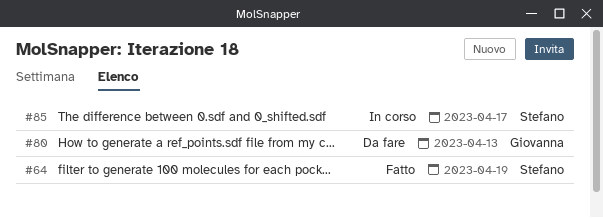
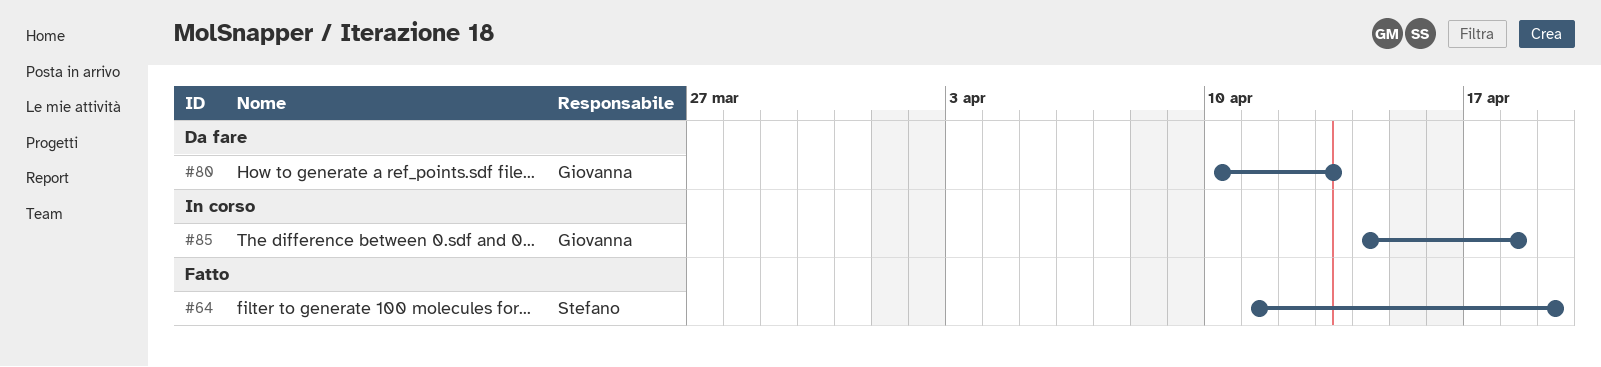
#85, owner: Stefano -> Giovanna
#85, due: Apr 17 -> Apr 18

